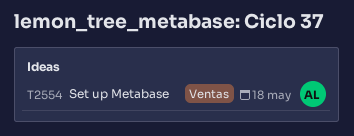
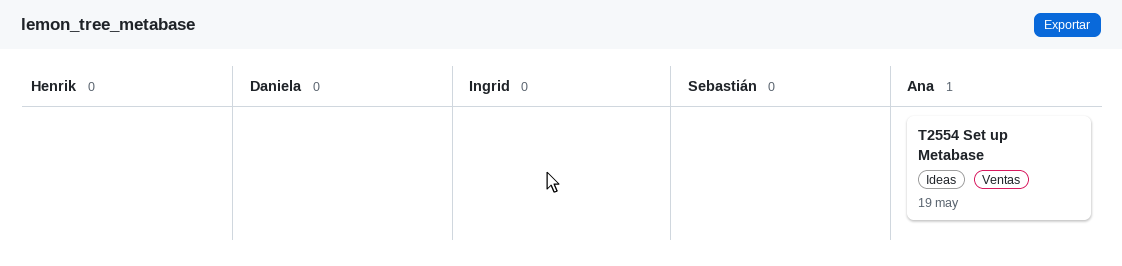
T2554, due: May 18 -> May 19

